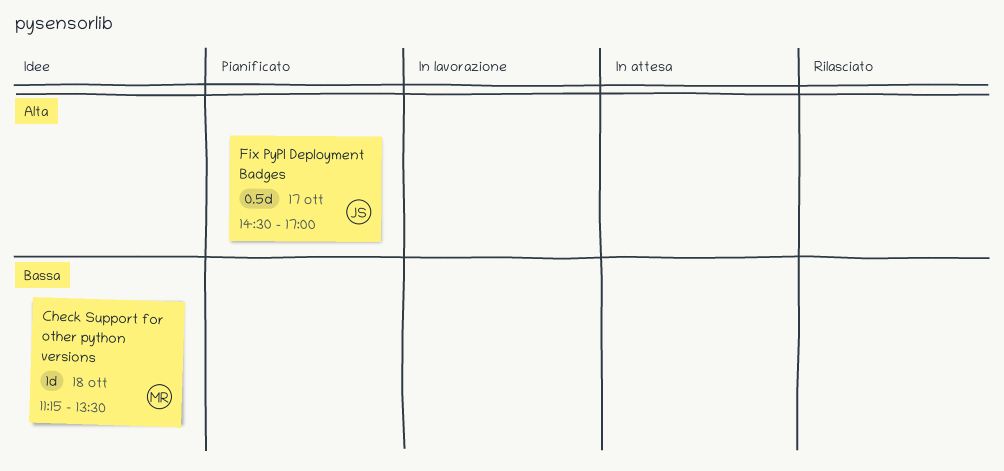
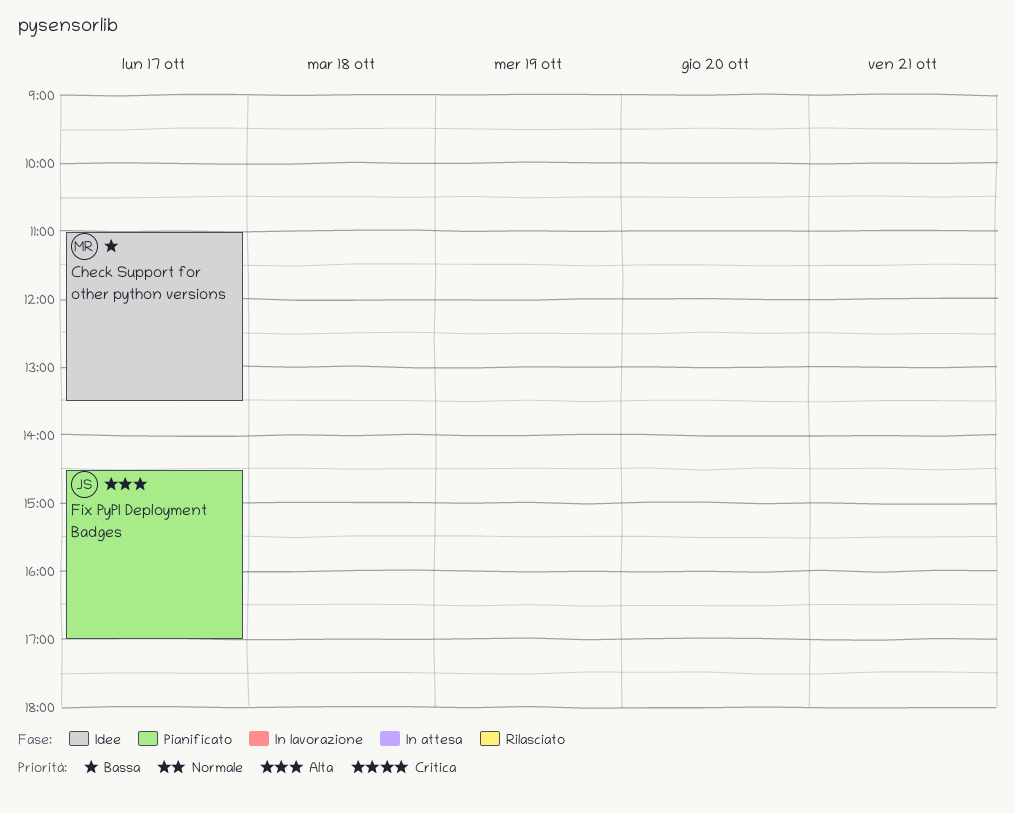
Check Support for other python versions, day: Oct 18 -> Oct 17
Check Support for other python versions, begins: 11:15 -> 11:00

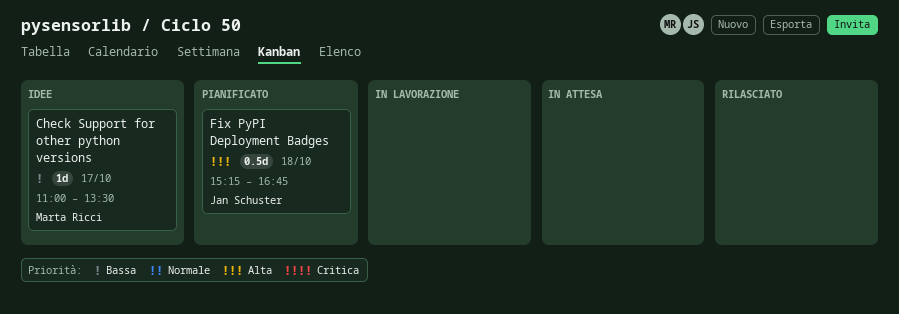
Fix PyPI Deployment Badges, day: Oct 17 -> Oct 18
Fix PyPI Deployment Badges, begins: 14:30 -> 15:15
Fix PyPI Deployment Badges, ends: 17:00 -> 16:45

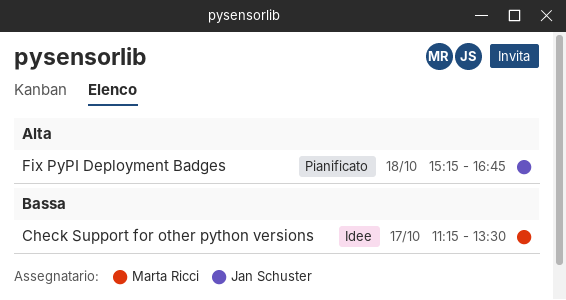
Check Support for other python versions, begins: 11:00 -> 11:15

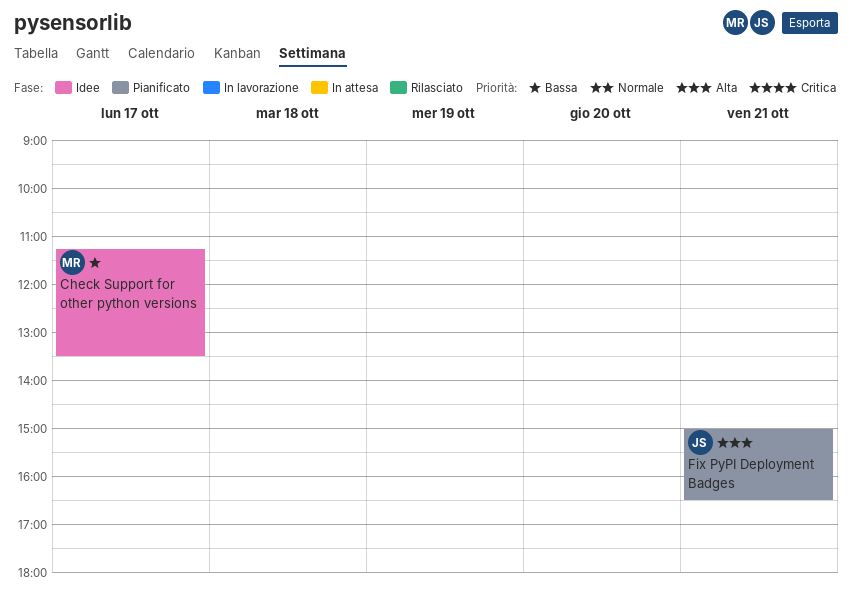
Fix PyPI Deployment Badges, day: Oct 18 -> Oct 21
Fix PyPI Deployment Badges, begins: 15:15 -> 15:00
Fix PyPI Deployment Badges, ends: 16:45 -> 16:30

